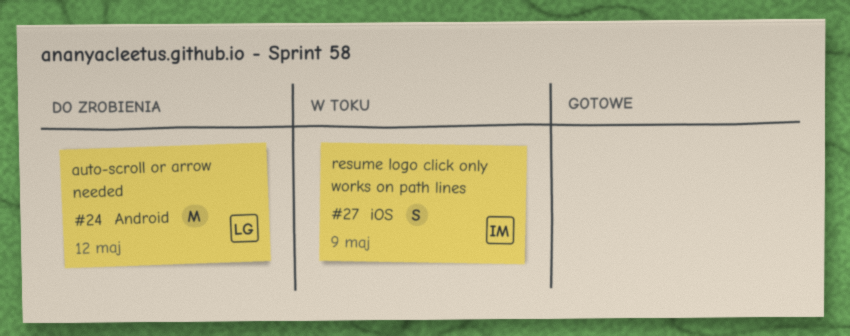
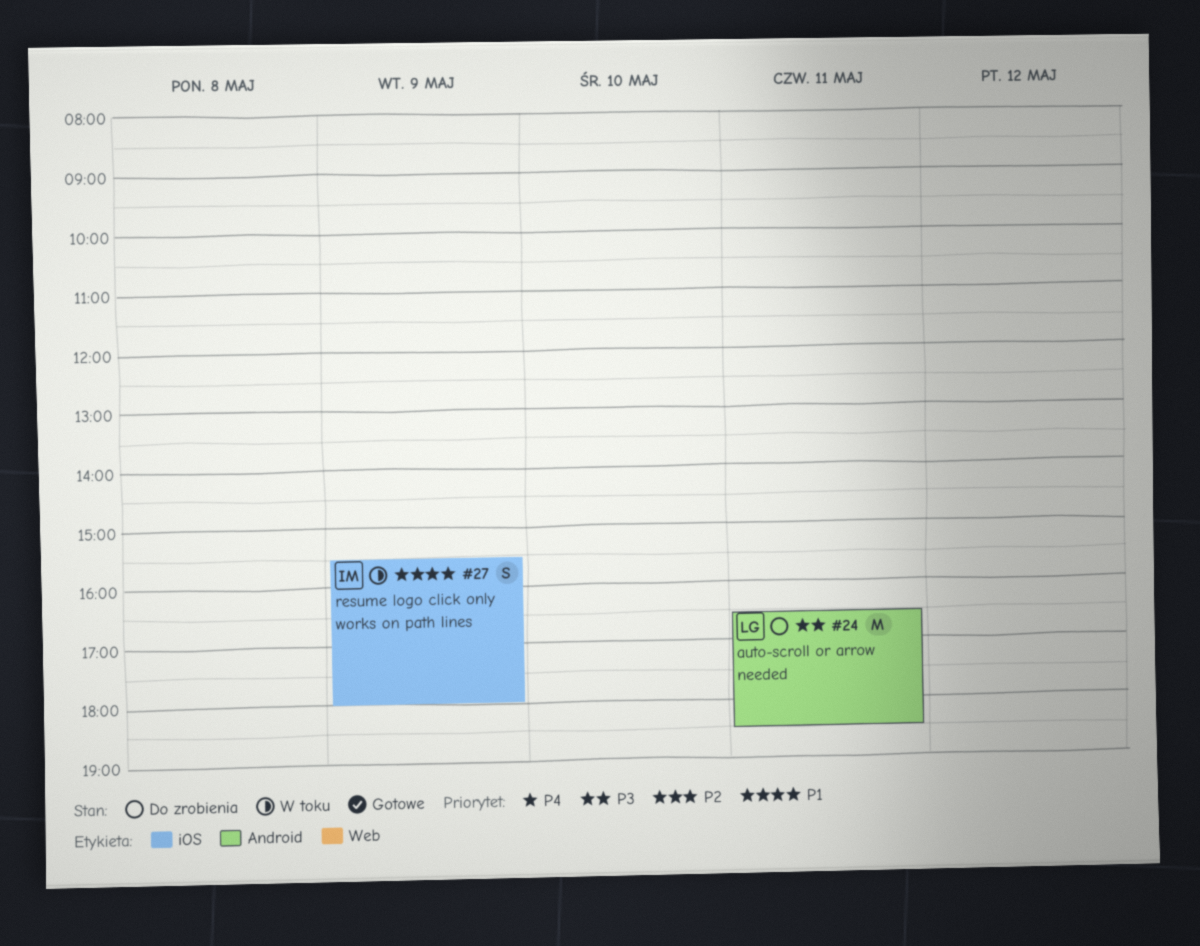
#24, day: May 12 -> May 11

